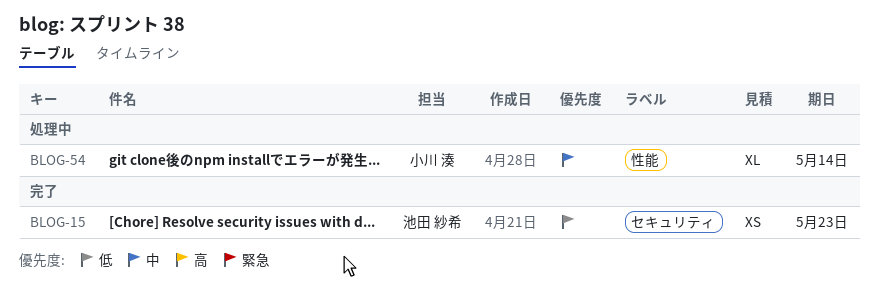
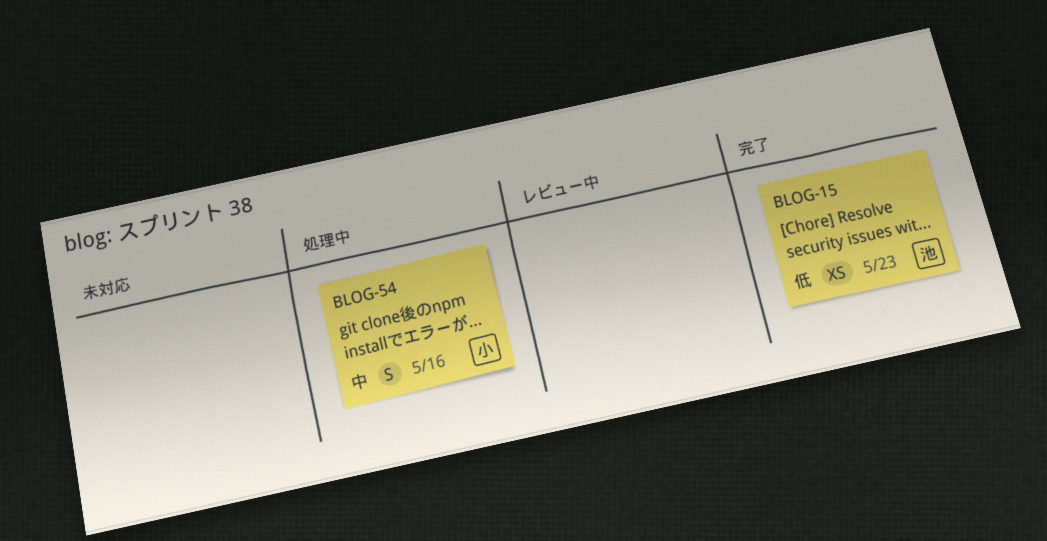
BLOG-54, estimate: XL -> S
BLOG-54, due: May 14 -> May 16

